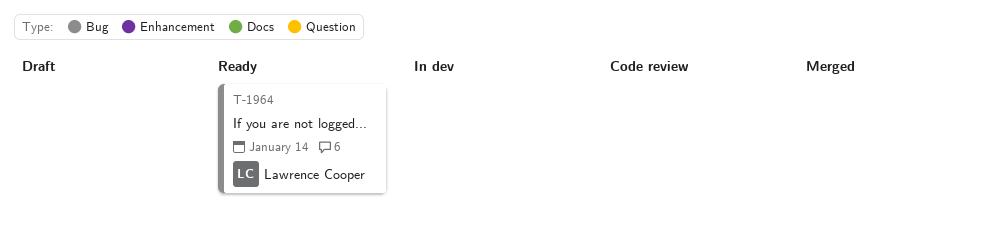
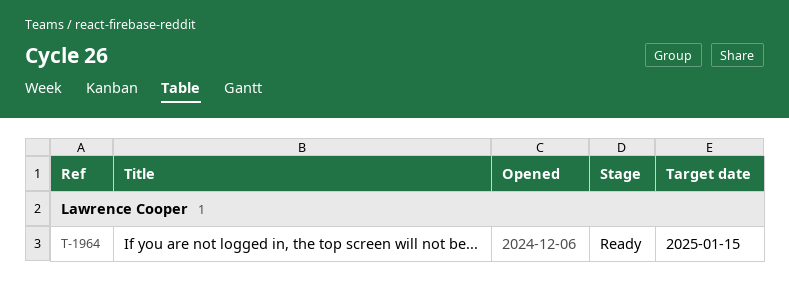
T-1964, due: Jan 14 -> Jan 15

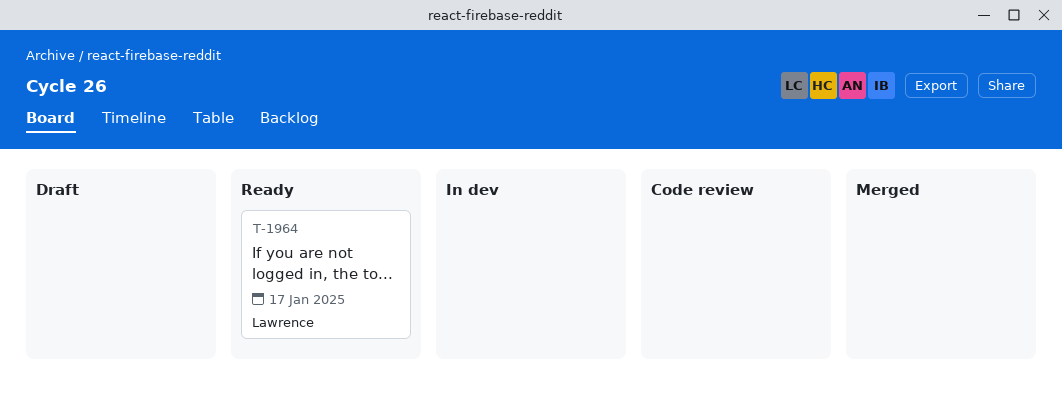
T-1964, due: Jan 15 -> Jan 17

